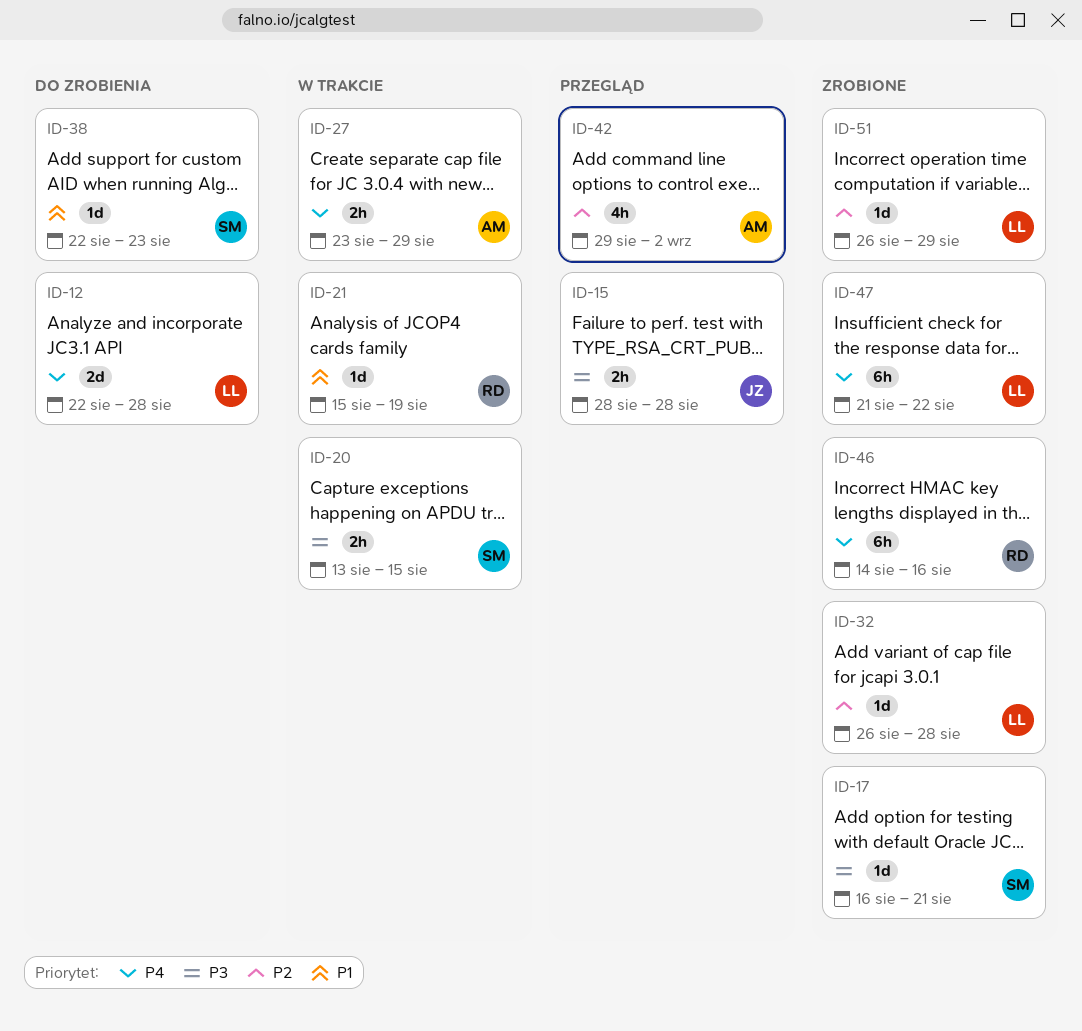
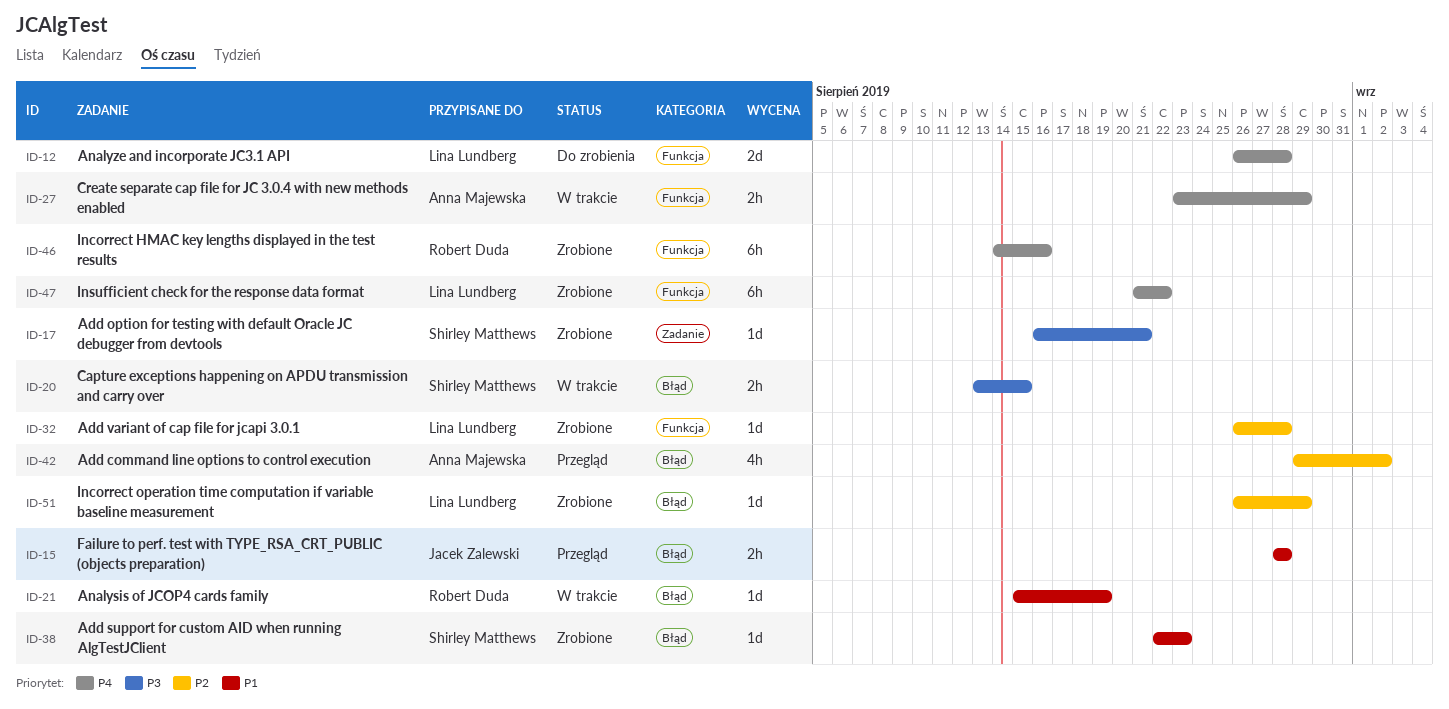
ID-12, start: Aug 22 -> Aug 26
ID-15, priority: P3 -> P1
ID-38, status: Do zrobienia -> Zrobione

